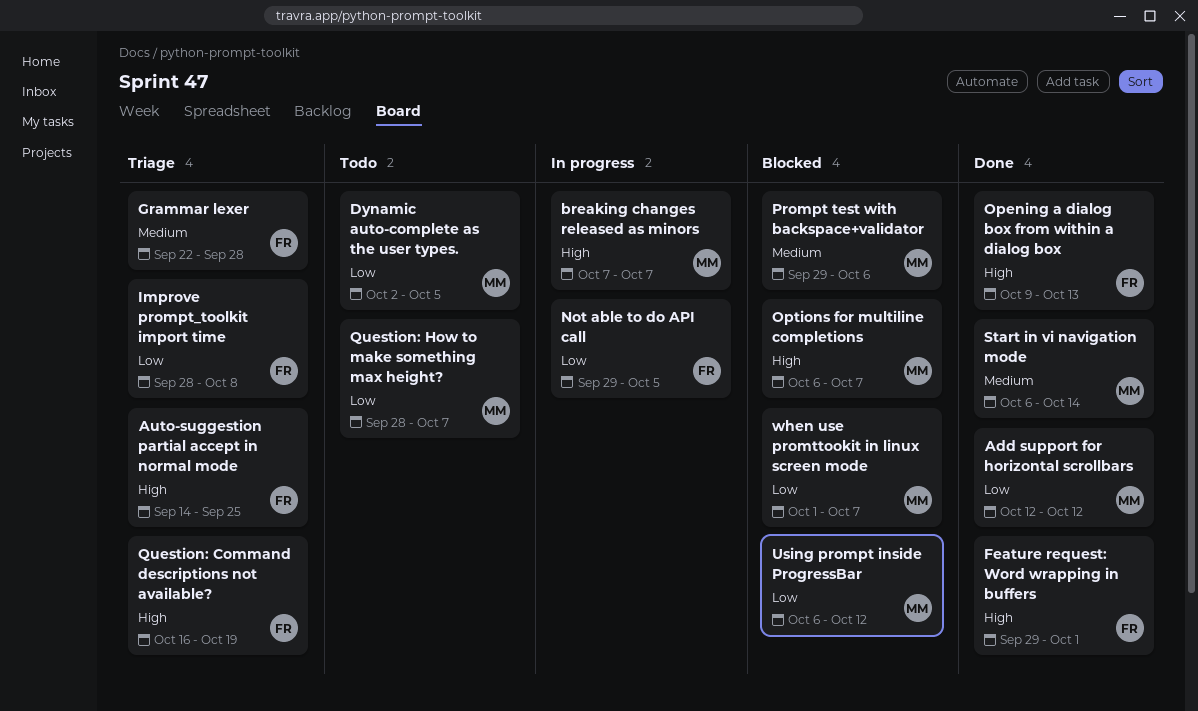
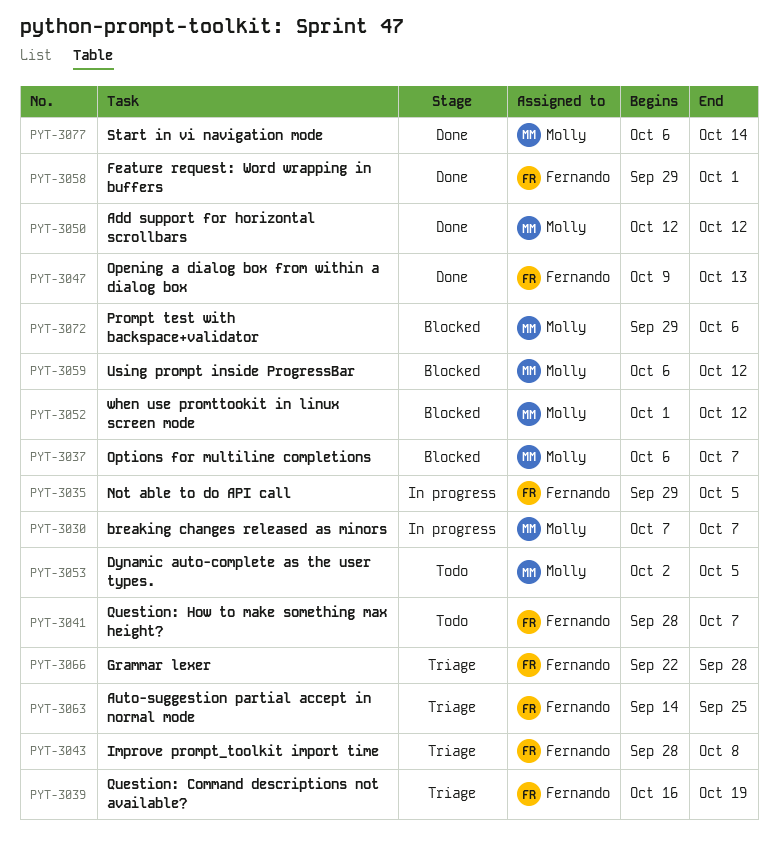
Question: How to make something max height?, owner: Molly -> Fernando
when use promttookit in linux screen mode, due: Oct 7 -> Oct 12

